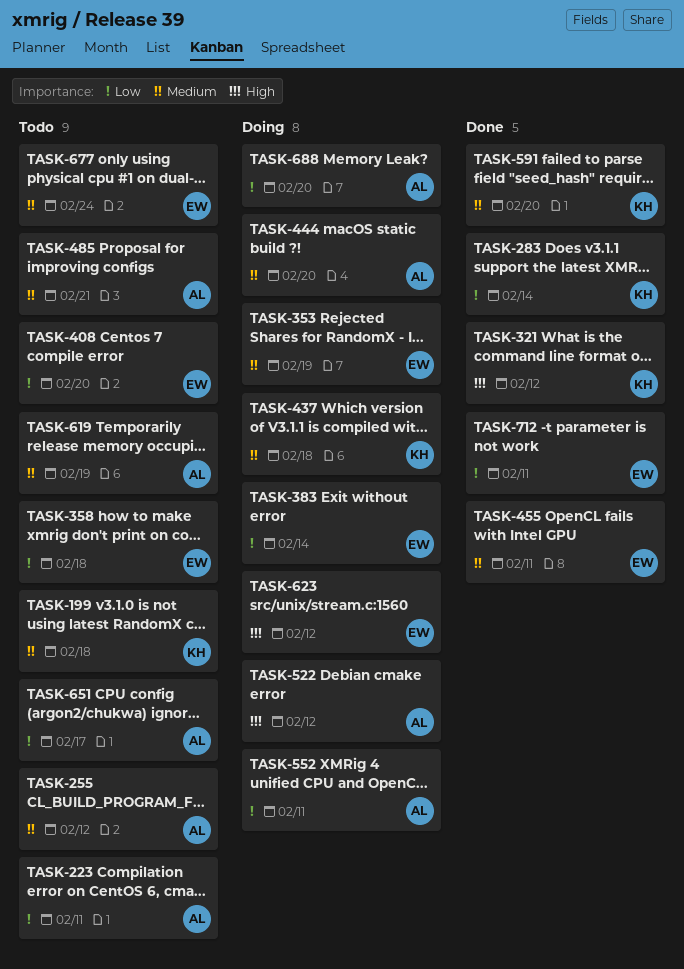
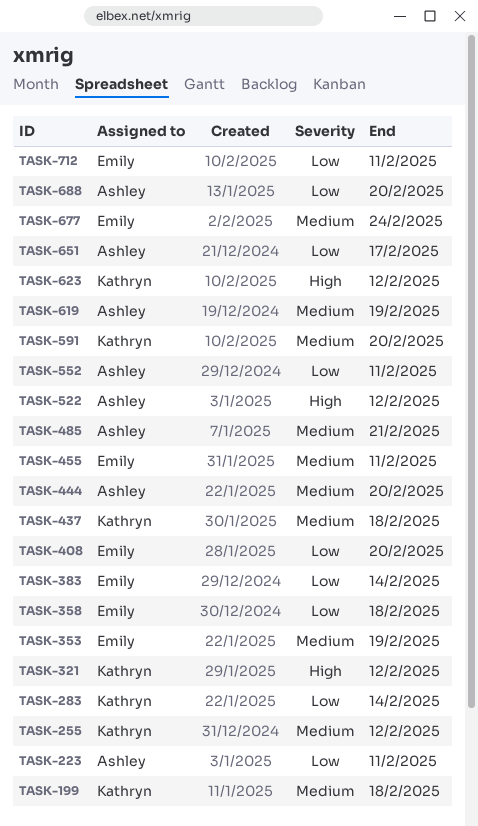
TASK-255, owner: Ashley -> Kathryn
TASK-623, owner: Emily -> Kathryn

